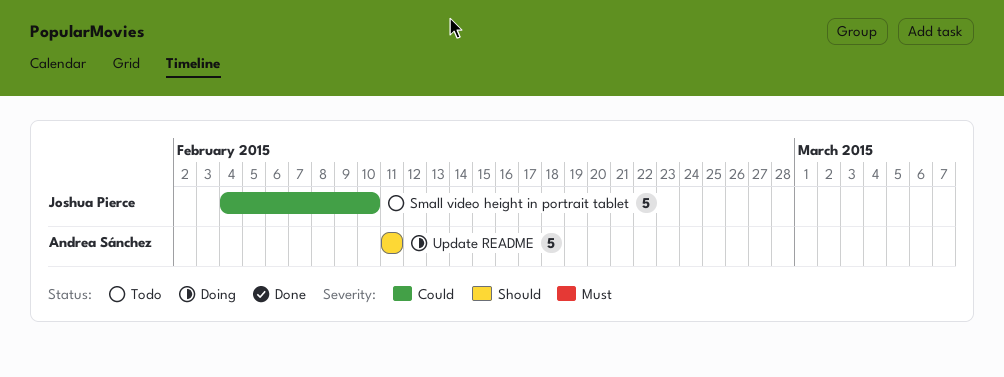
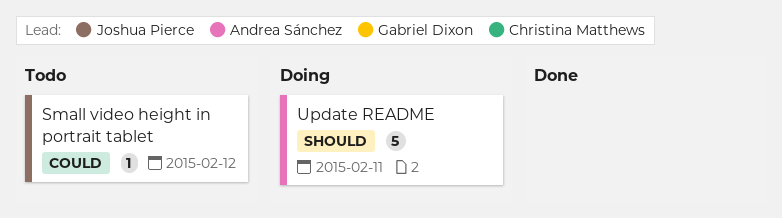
Small video height in portrait tablet, estimate: 5 -> 1
Small video height in portrait tablet, due: Feb 10 -> Feb 12

